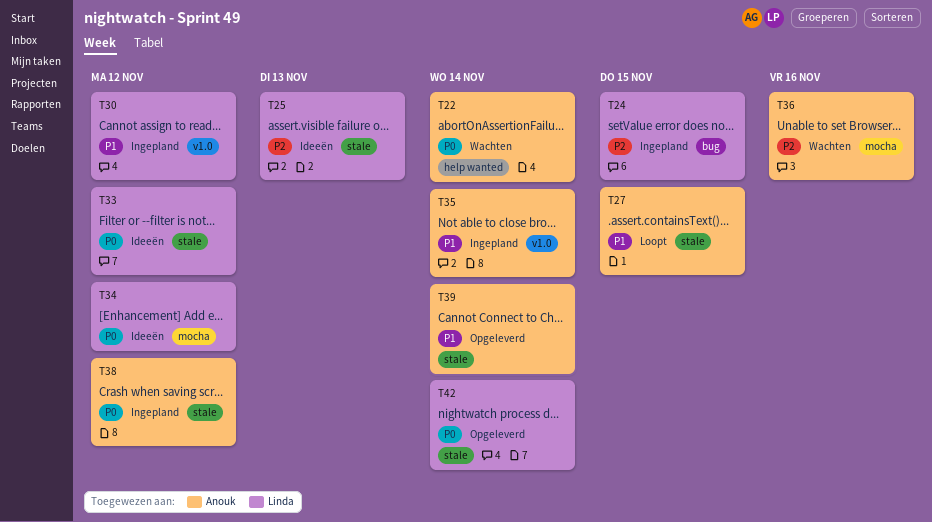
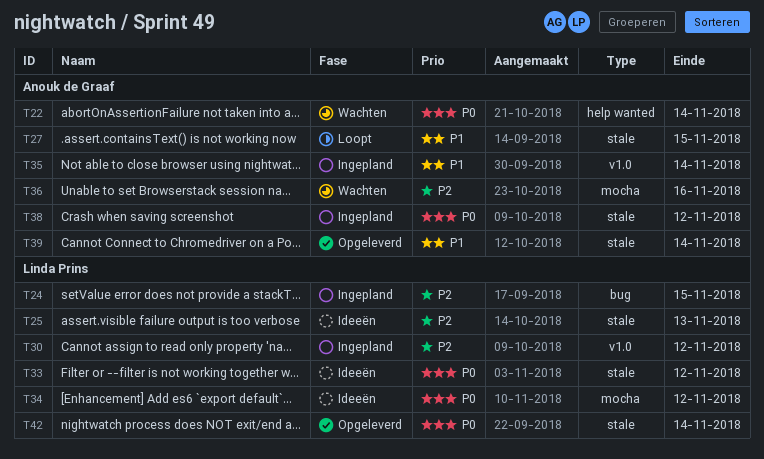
T30, priority: P1 -> P2

